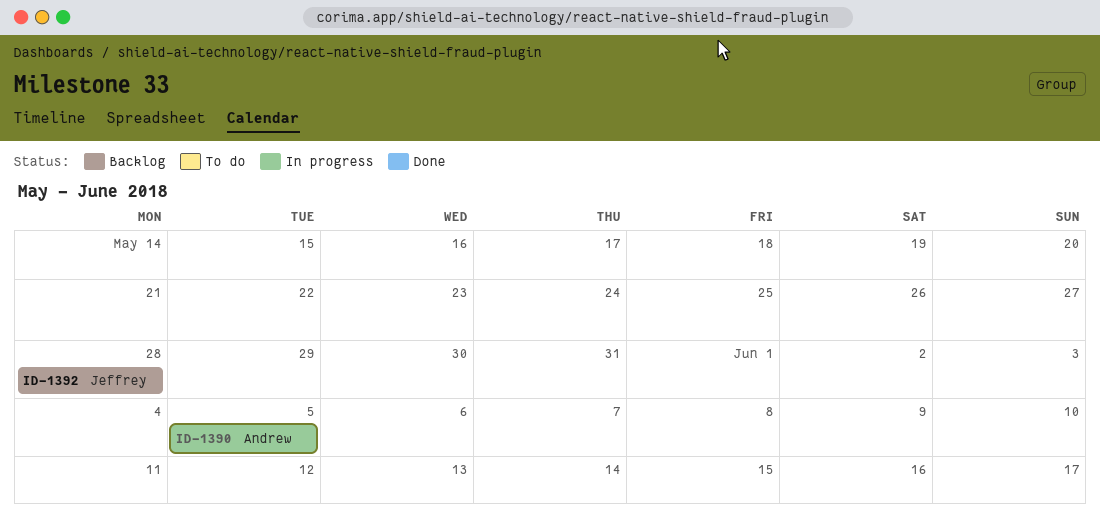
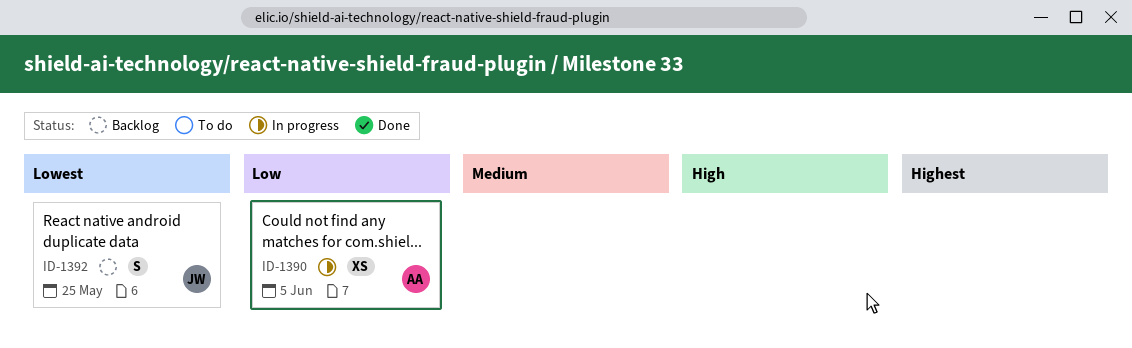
ID-1392, due: May 28 -> May 25

